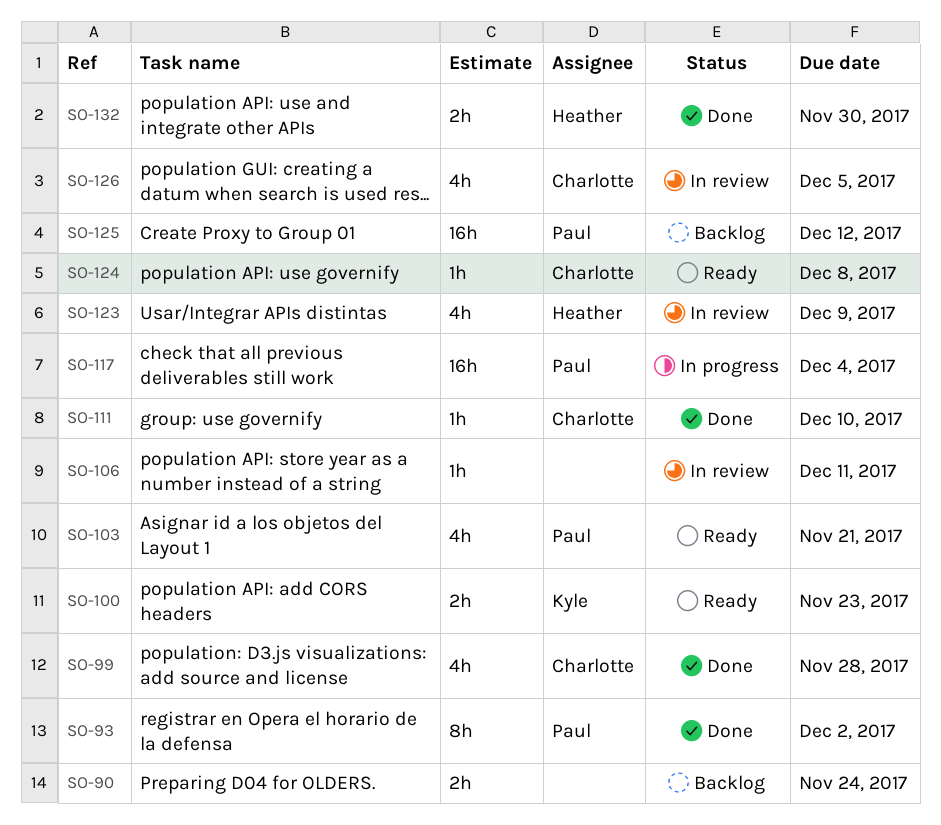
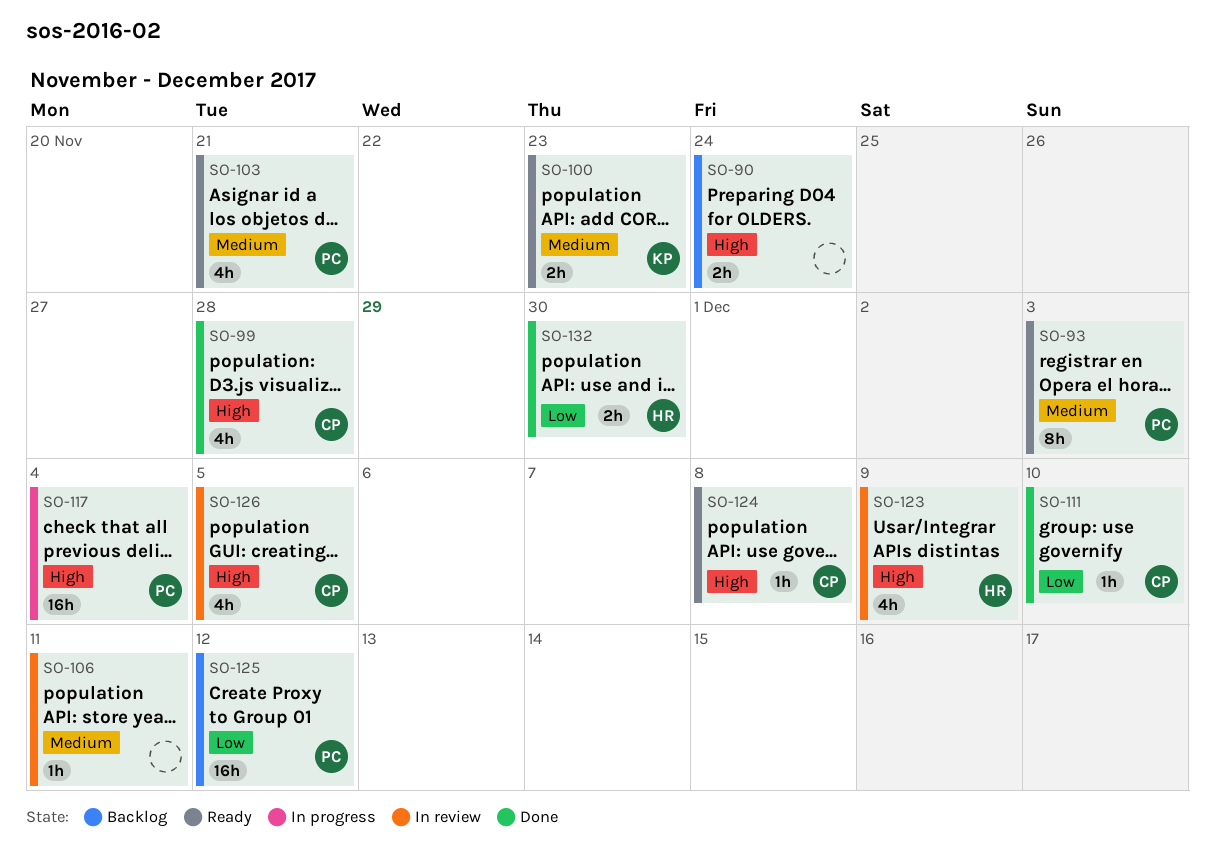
SO-93, status: Done -> Ready
SO-93, due: Dec 2 -> Dec 3

